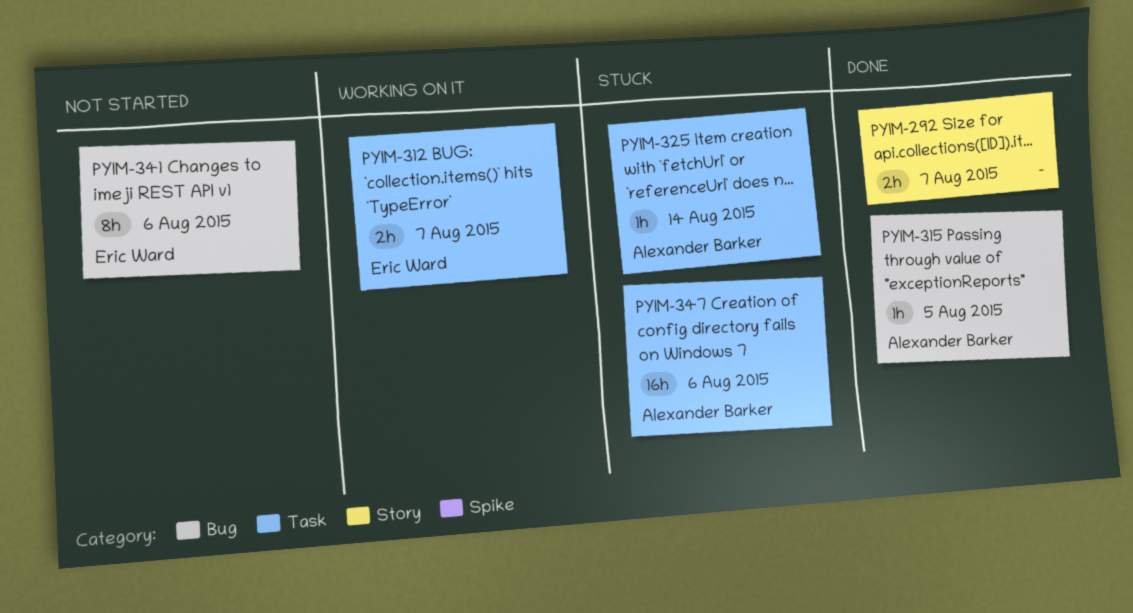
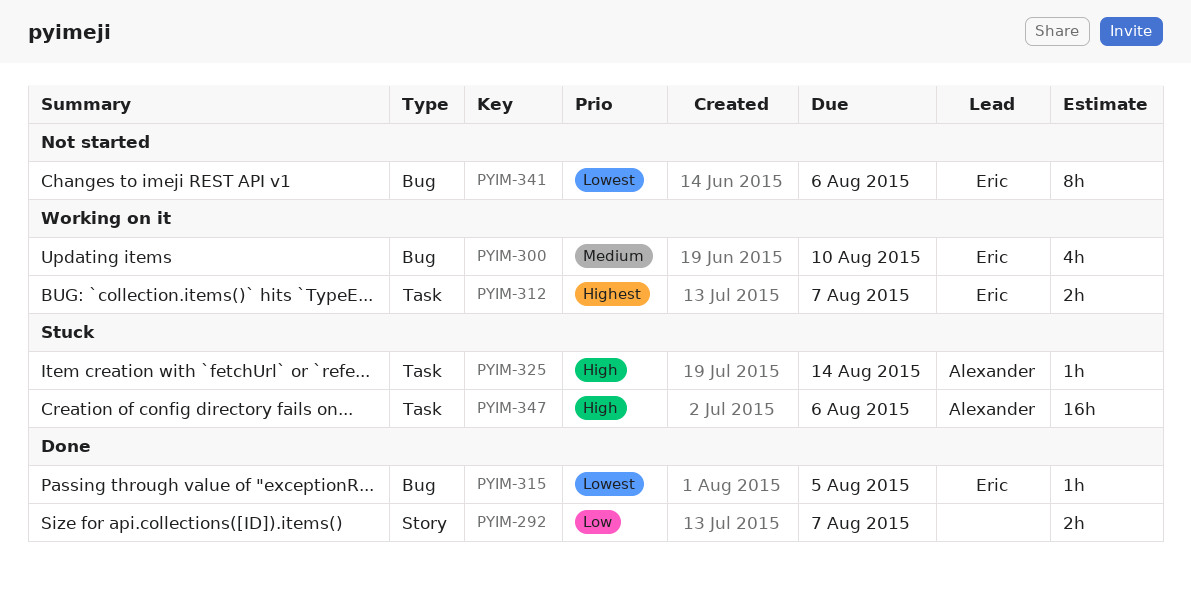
PYIM-300: none -> present
PYIM-315, owner: Alexander Barker -> Eric Ward

